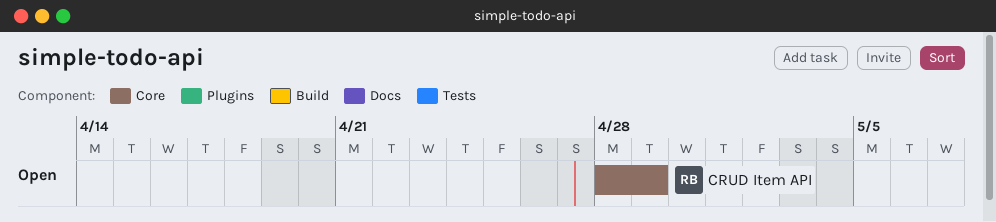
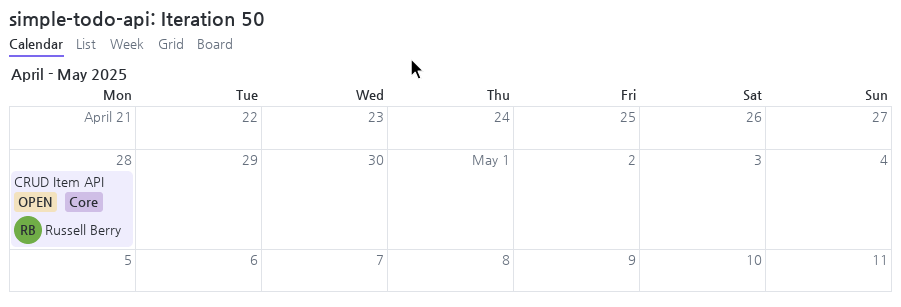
CRUD Item API, due: Apr 29 -> Apr 28

